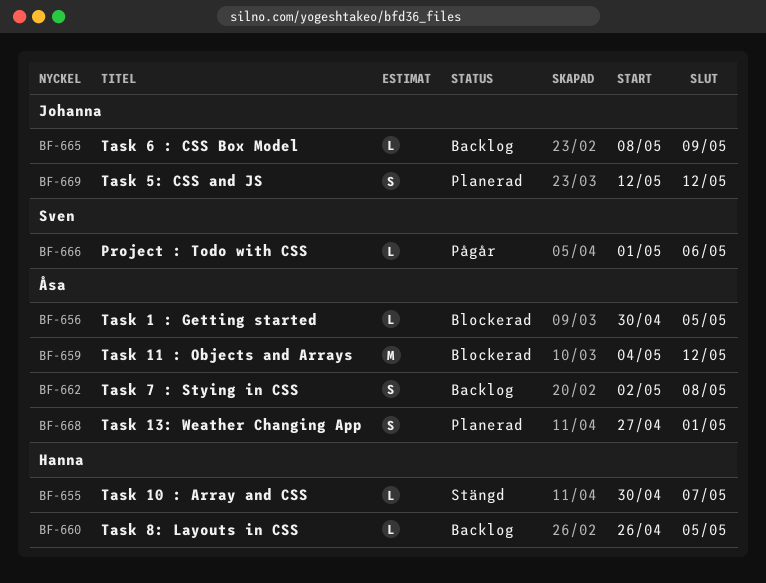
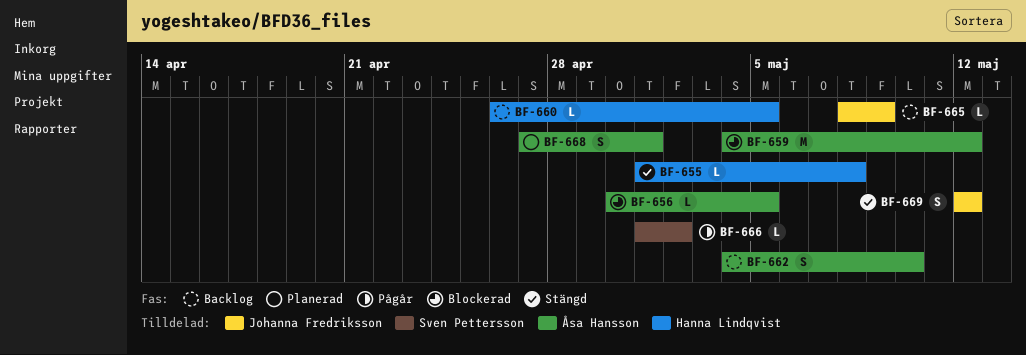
BF-655, start: Apr 30 -> May 1
BF-655, due: May 7 -> May 8
BF-662, start: May 2 -> May 4
BF-662, due: May 8 -> May 10
BF-666, due: May 6 -> May 2
BF-669, status: Planerad -> Stängd

